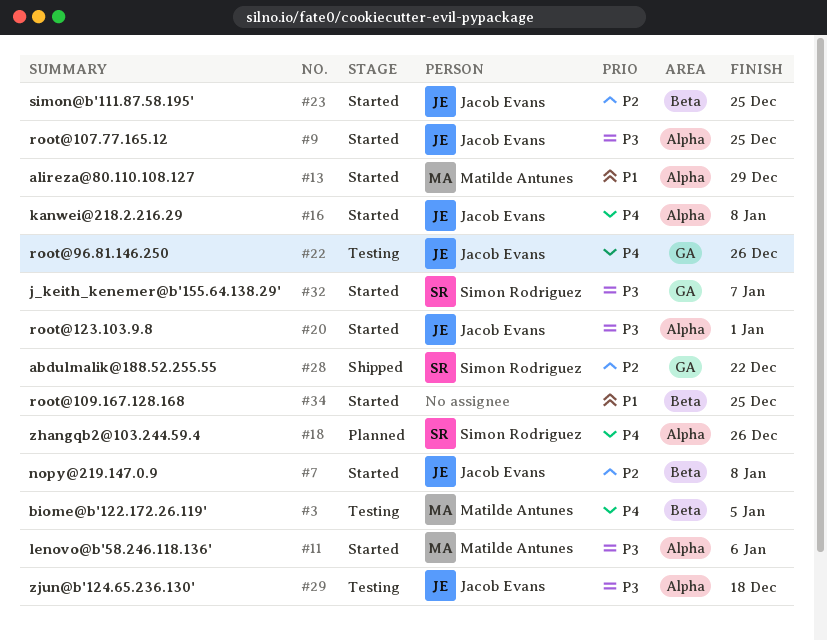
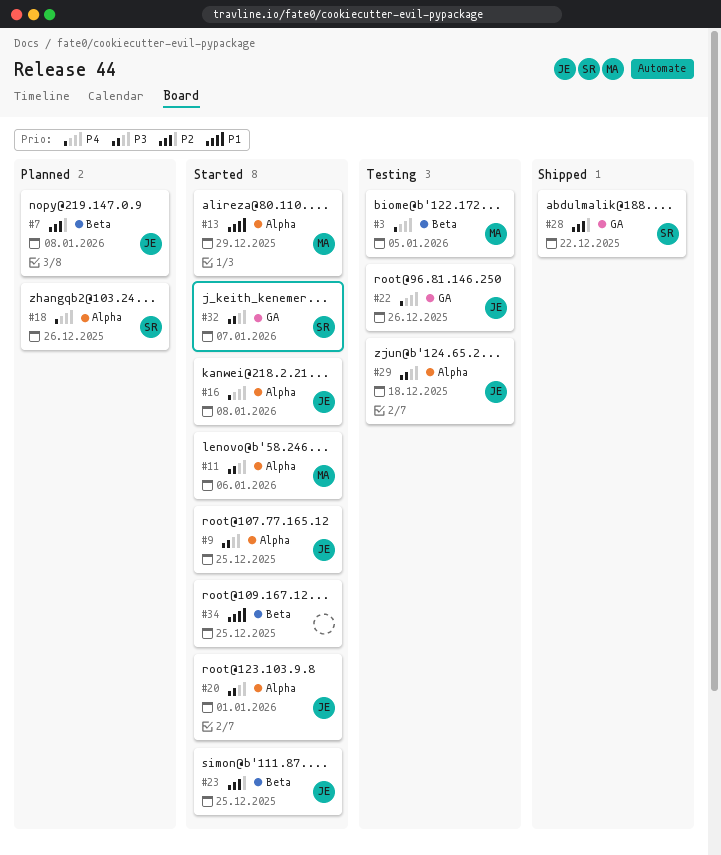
#7, status: Started -> Planned

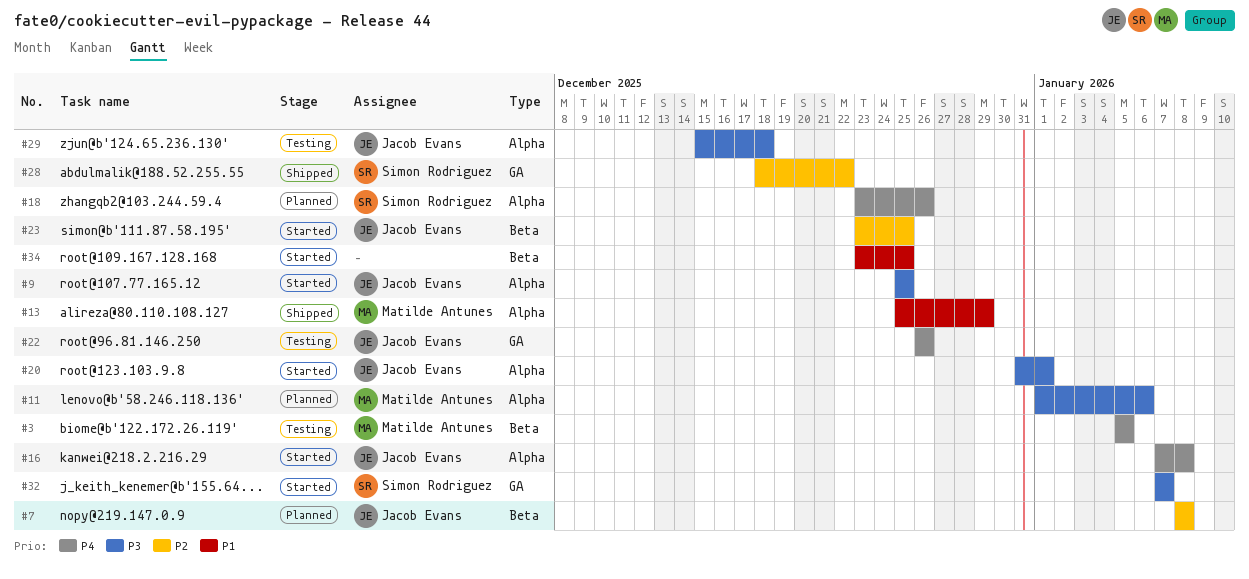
#11, status: Started -> Planned
#13, status: Started -> Shipped

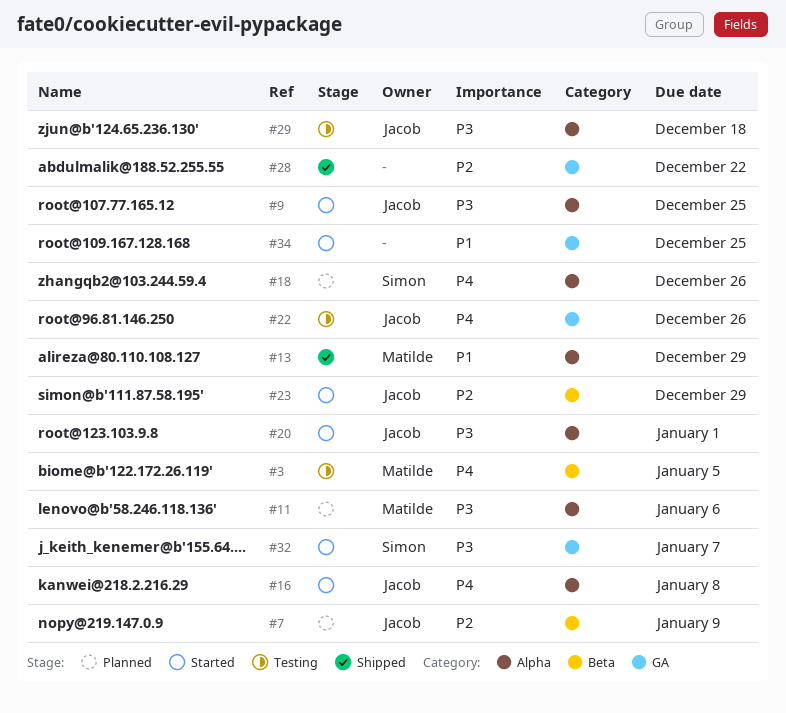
#7, due: Jan 8 -> Jan 9
#23, due: Dec 25 -> Dec 29
#28, owner: Simon Rodriguez -> none
#34, label: Beta -> GA

